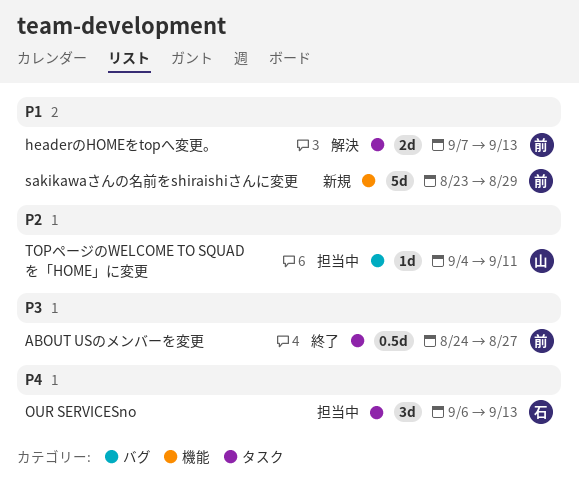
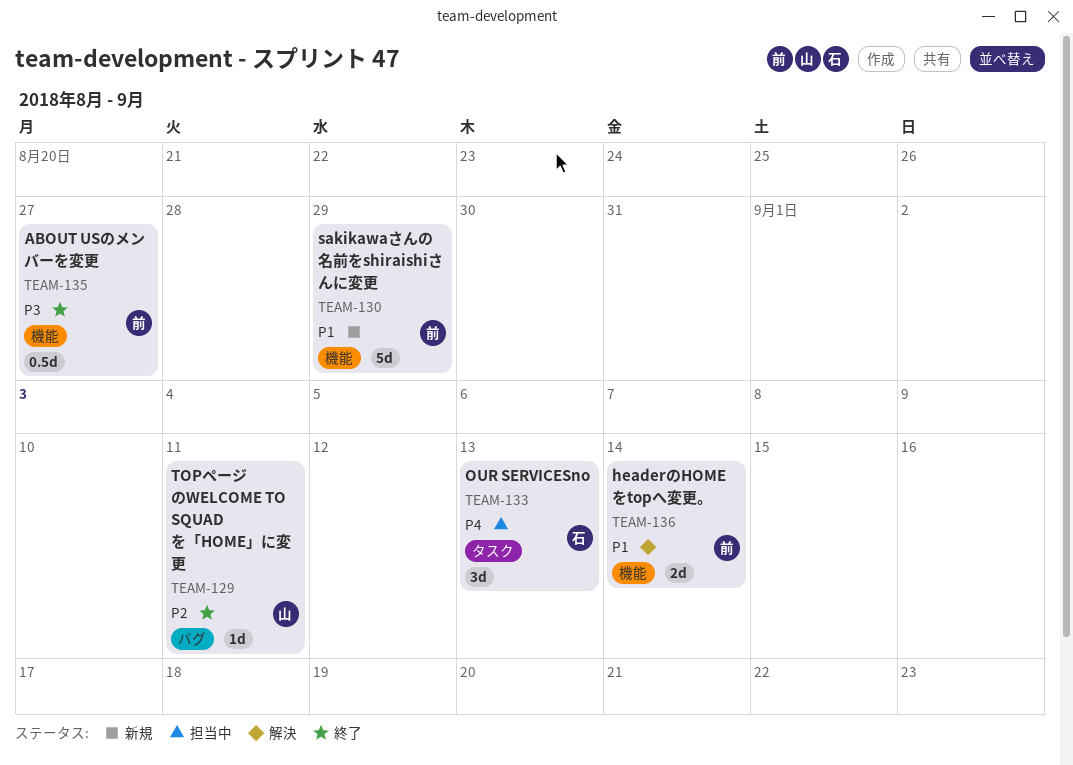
ABOUT USのメンバーを変更, label: タスク -> 機能
headerのHOMEをtopへ変更。, label: タスク -> 機能
headerのHOMEをtopへ変更。, due: Sep 13 -> Sep 14
TOPページのWELCOME TO SQUADを「HOME」に変更, status: 担当中 -> 終了

